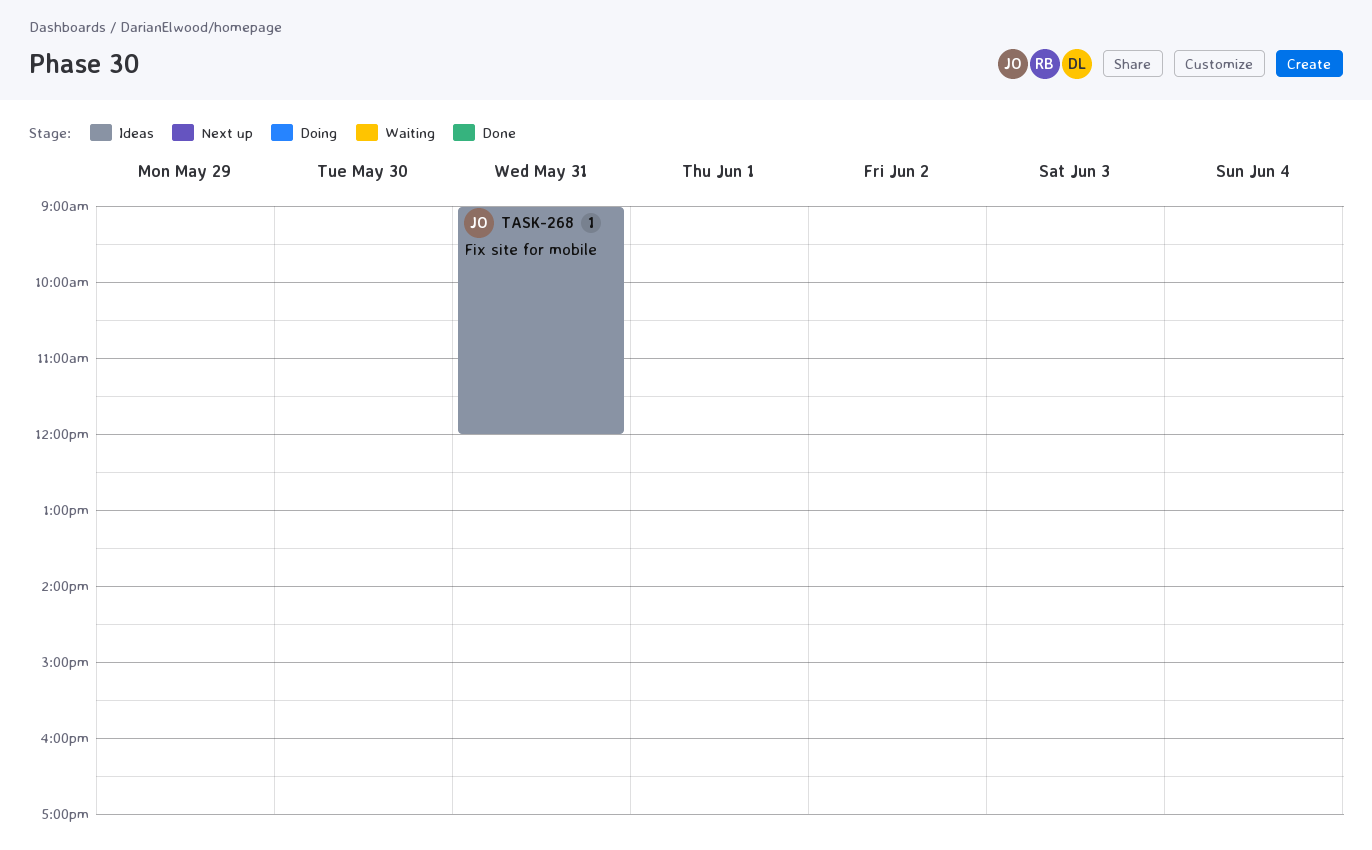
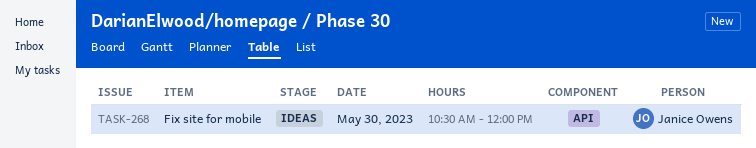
TASK-268, day: May 31 -> May 30
TASK-268, begins: 09:00 -> 10:30

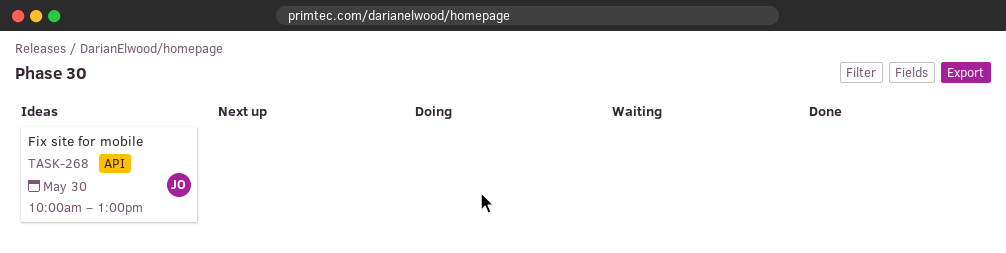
TASK-268, begins: 10:30 -> 10:00
TASK-268, ends: 12:00 -> 13:00

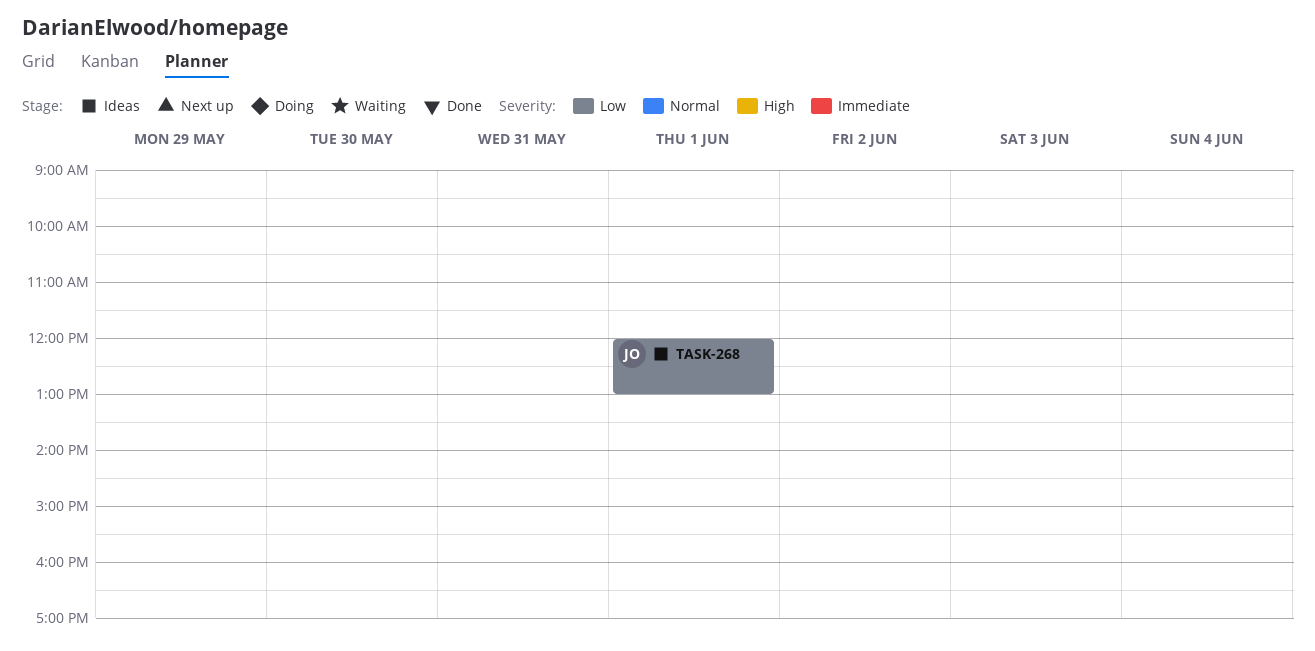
TASK-268, day: May 30 -> Jun 1
TASK-268, begins: 10:00 -> 12:00

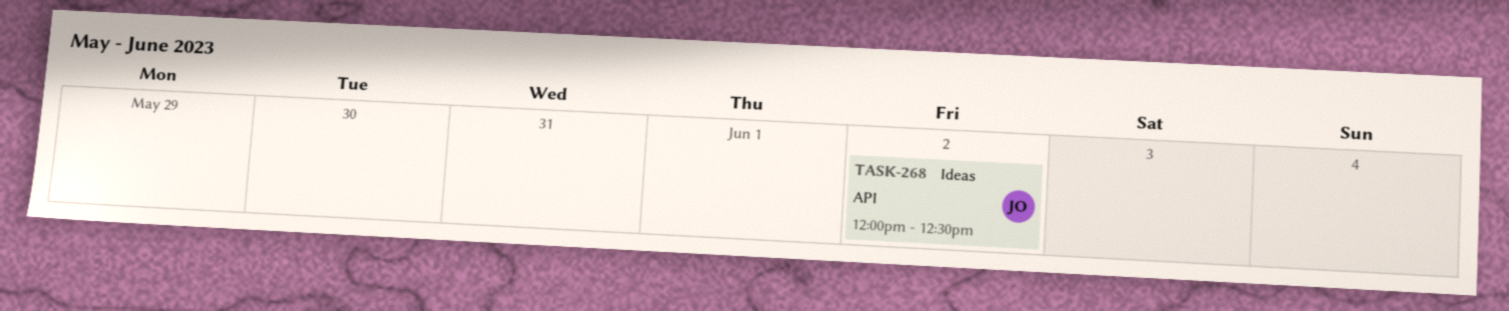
TASK-268, day: Jun 1 -> Jun 2
TASK-268, ends: 13:00 -> 12:30

